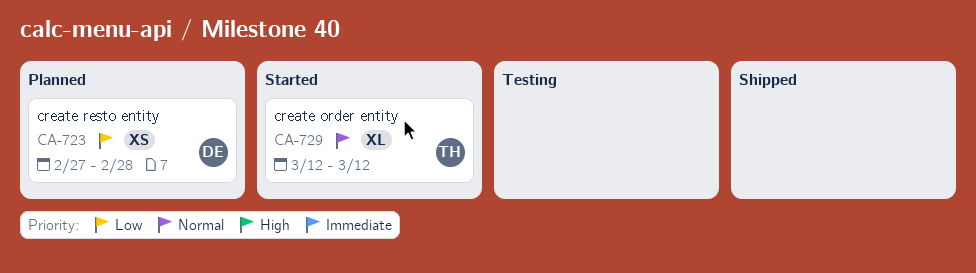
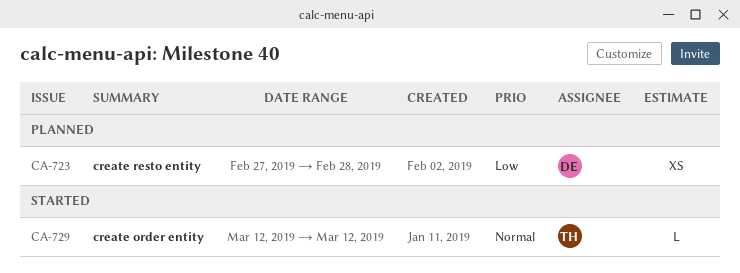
CA-729, estimate: XL -> L

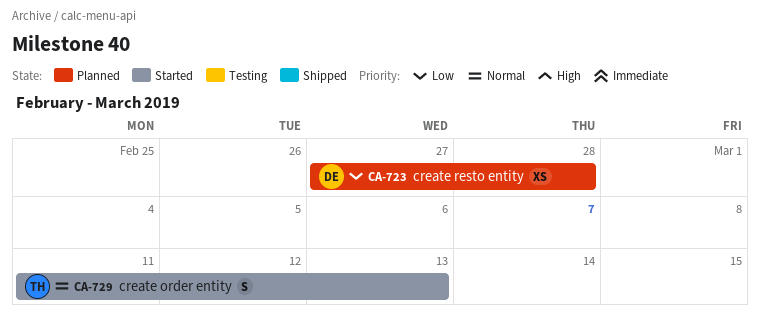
CA-729, estimate: L -> S
CA-729, start: Mar 12 -> Mar 11
CA-729, due: Mar 12 -> Mar 13

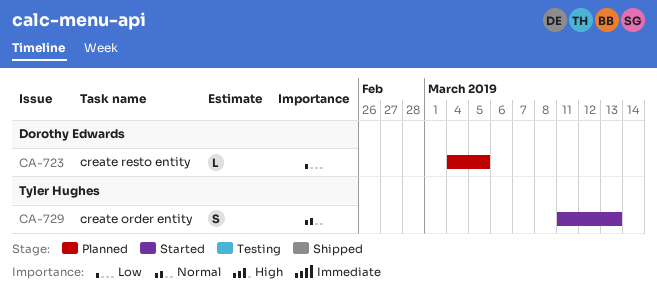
CA-723, estimate: XS -> L
CA-723, start: Feb 27 -> Mar 4
CA-723, due: Feb 28 -> Mar 5

